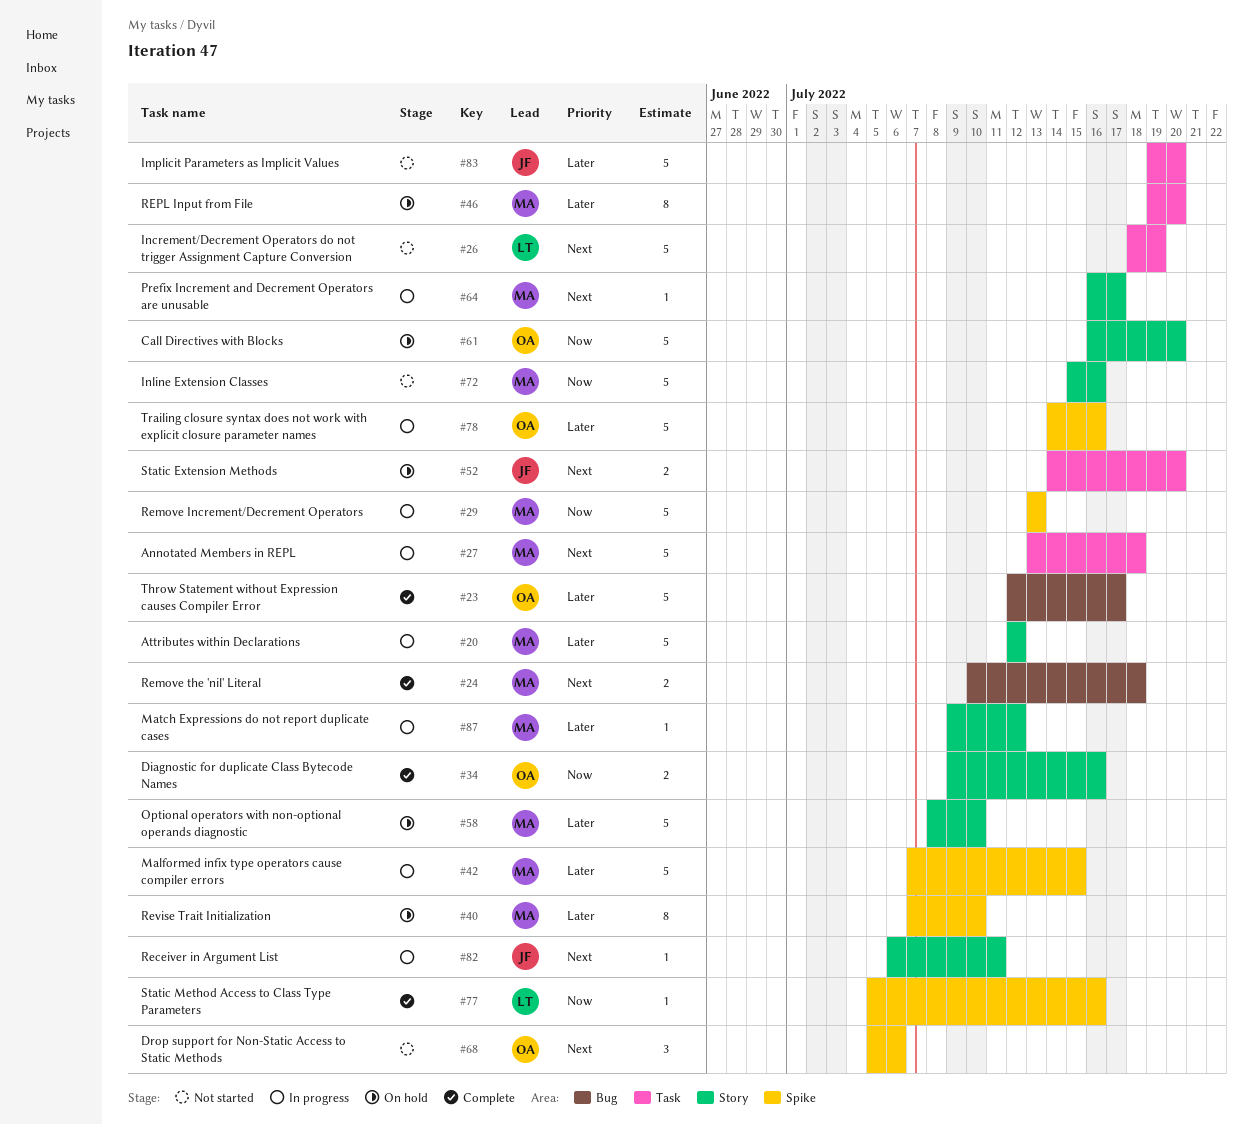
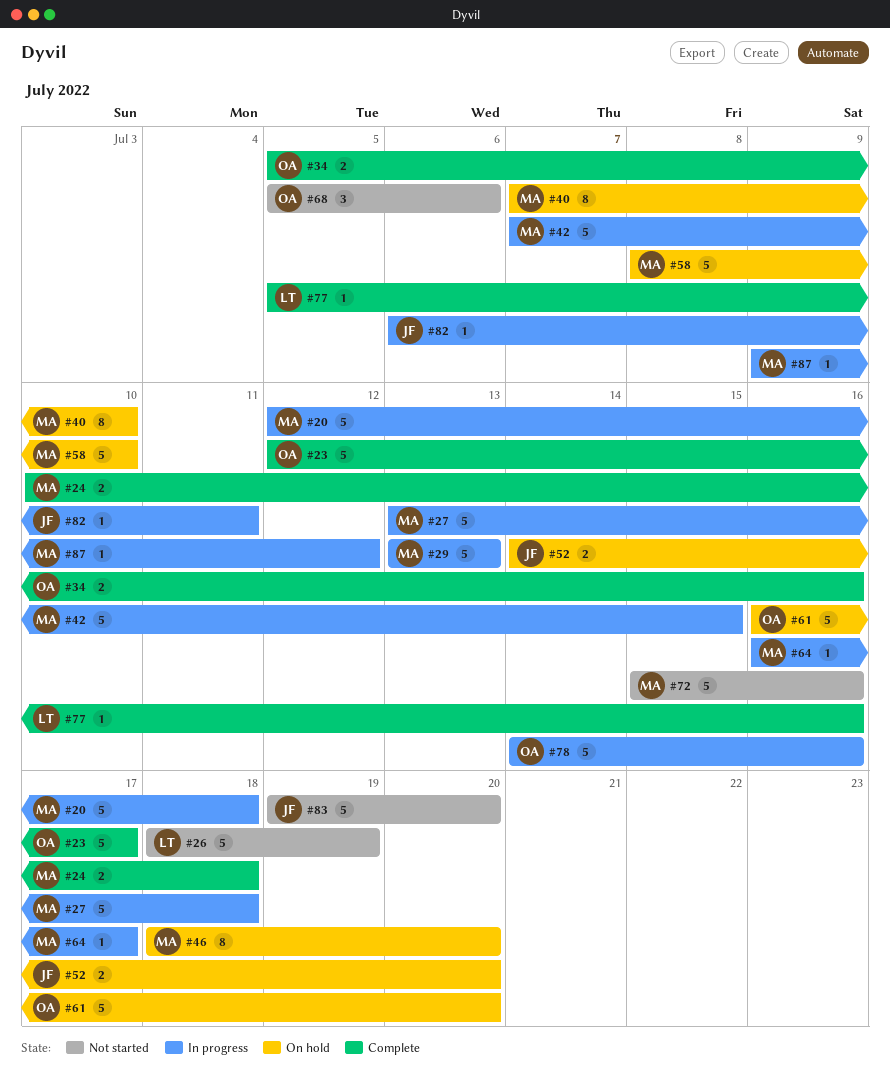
#20, due: Jul 12 -> Jul 18
#34, start: Jul 9 -> Jul 5
#46, start: Jul 19 -> Jul 18

